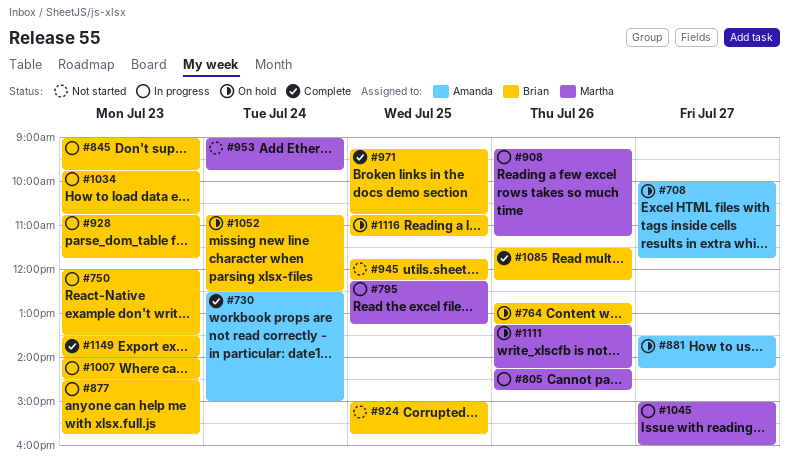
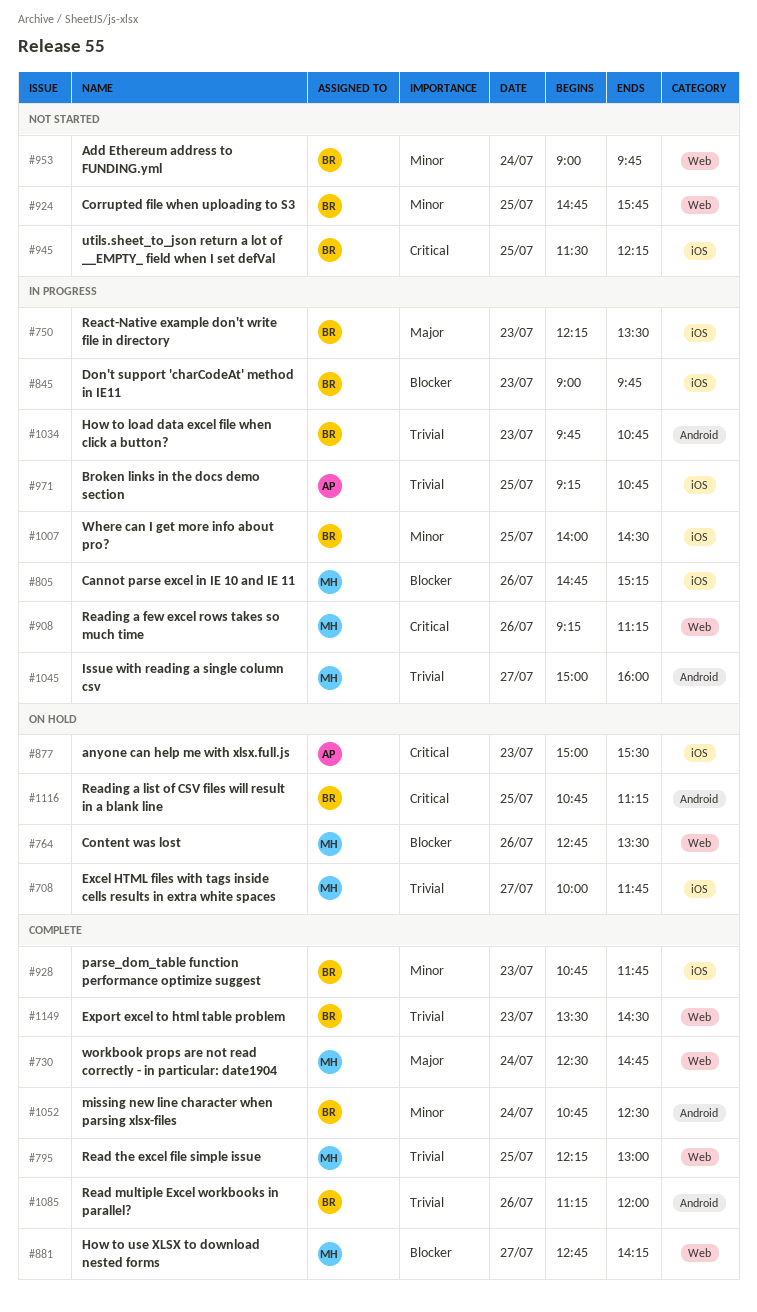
#708, owner: Amanda -> Martha
#730, owner: Amanda -> Martha
#730, ends: 15:00 -> 14:45
#750, begins: 12:00 -> 12:15
#764, owner: Brian -> Martha
#764, ends: 13:15 -> 13:30
#795, status: In progress -> Complete
#795, ends: 13:15 -> 13:00
#805, begins: 14:15 -> 14:45
#805, ends: 14:45 -> 15:15
#877, status: In progress -> On hold
#877, owner: Brian -> Amanda
#877, begins: 14:30 -> 15:00
#877, ends: 15:45 -> 15:30
#881, status: On hold -> Complete
#881, owner: Amanda -> Martha
#881, begins: 13:30 -> 12:45
#924, begins: 15:00 -> 14:45
#928, status: In progress -> Complete
#945, begins: 11:45 -> 11:30
#953, owner: Martha -> Brian
#971, status: Complete -> In progress
#971, owner: Brian -> Amanda
#1007, day: Jul 23 -> Jul 25
#1052, status: On hold -> Complete
#1085, begins: 11:30 -> 11:15
#1085, ends: 12:15 -> 12:00
#1111: present -> none
#1149, ends: 14:00 -> 14:30

